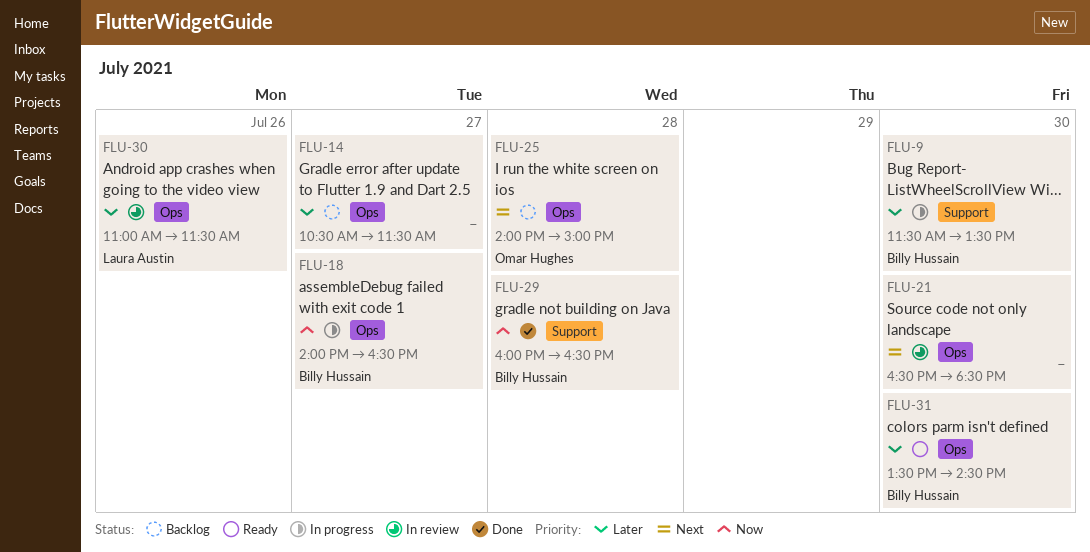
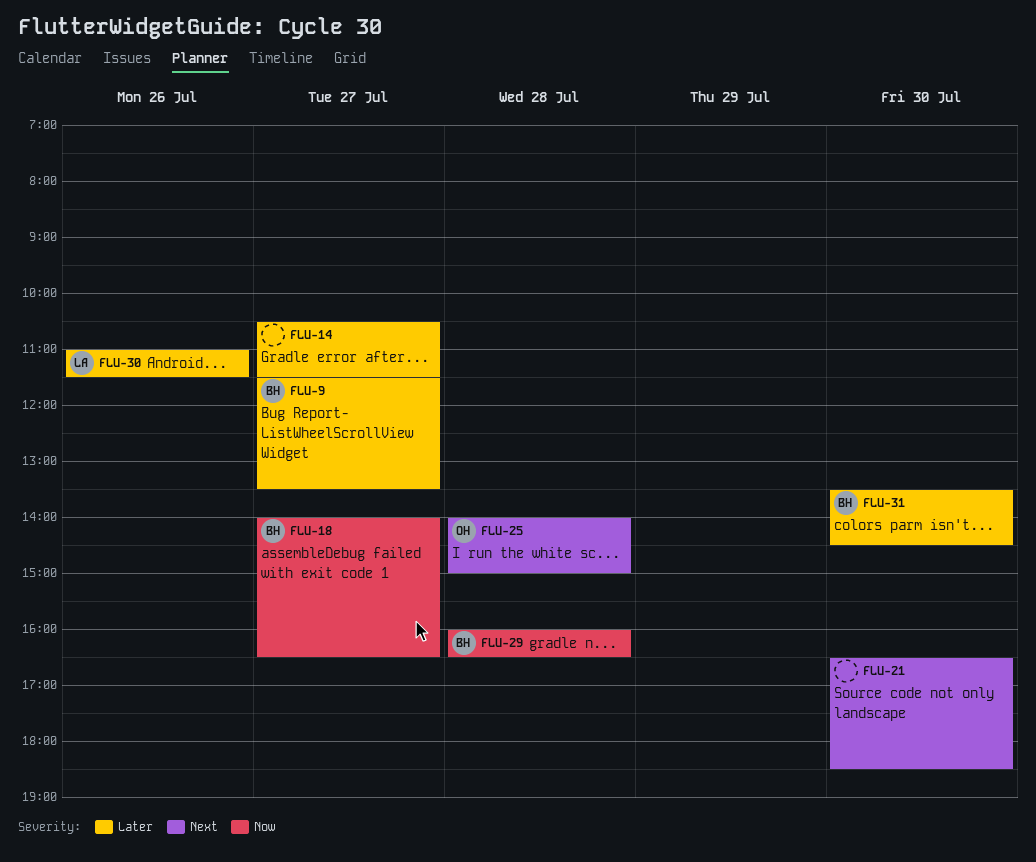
FLU-9, day: Jul 30 -> Jul 27

